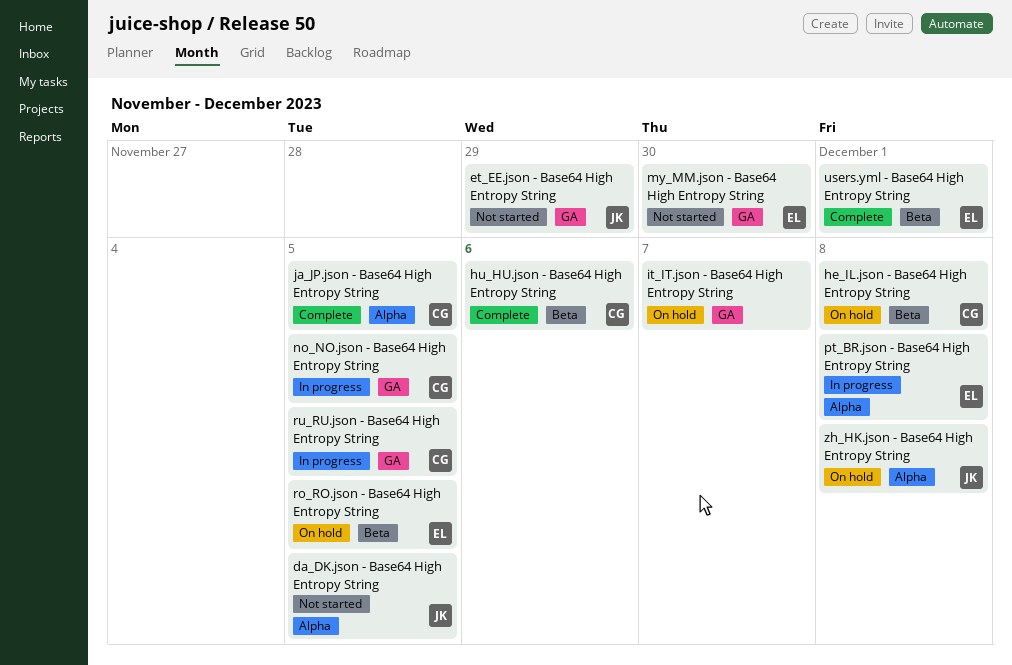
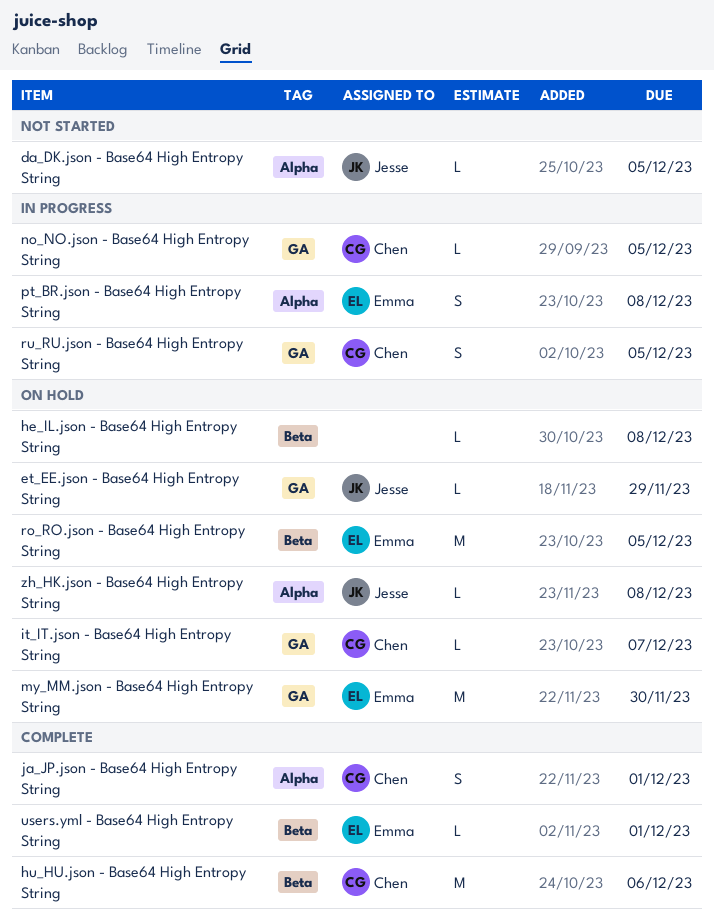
et_EE.json - Base64 High Entropy String, status: Not started -> On hold
he_IL.json - Base64 High Entropy String, owner: Chen -> none
it_IT.json - Base64 High Entropy String, owner: none -> Chen
ja_JP.json - Base64 High Entropy String, due: Dec 5 -> Dec 1
my_MM.json - Base64 High Entropy String, status: Not started -> On hold

